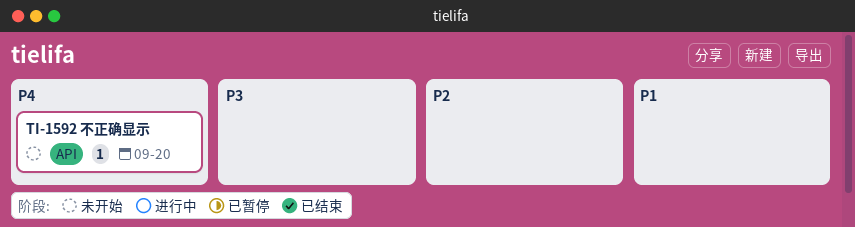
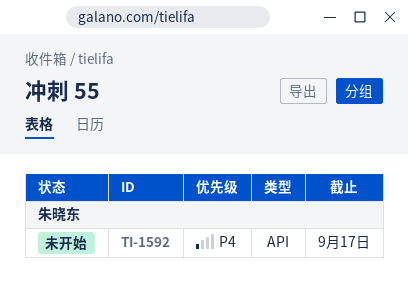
TI-1592, due: Sep 20 -> Sep 17

